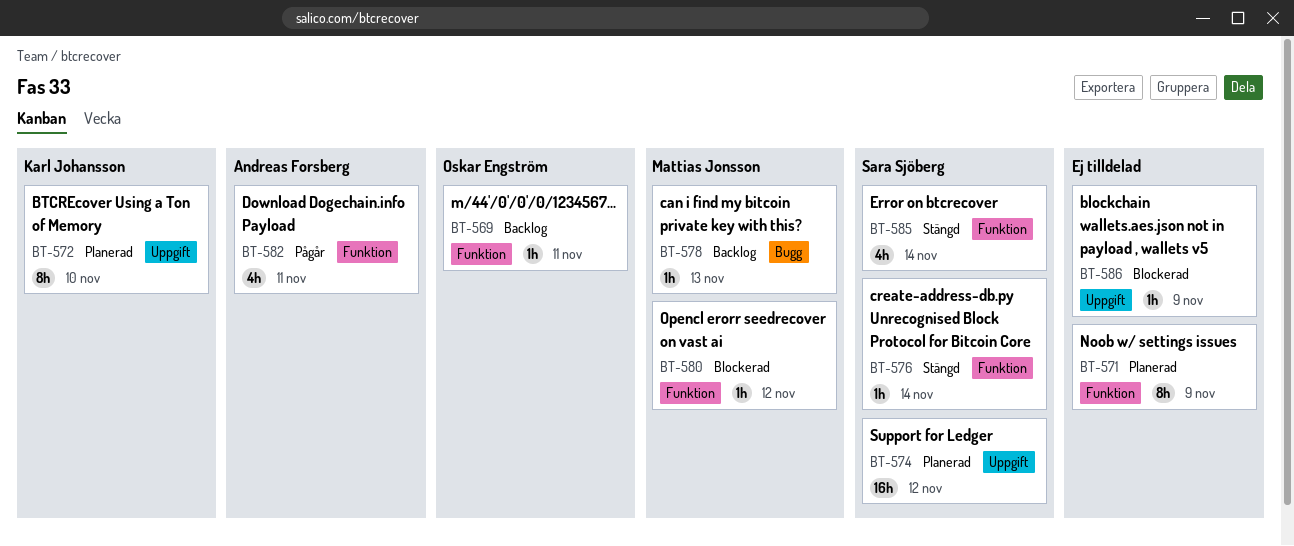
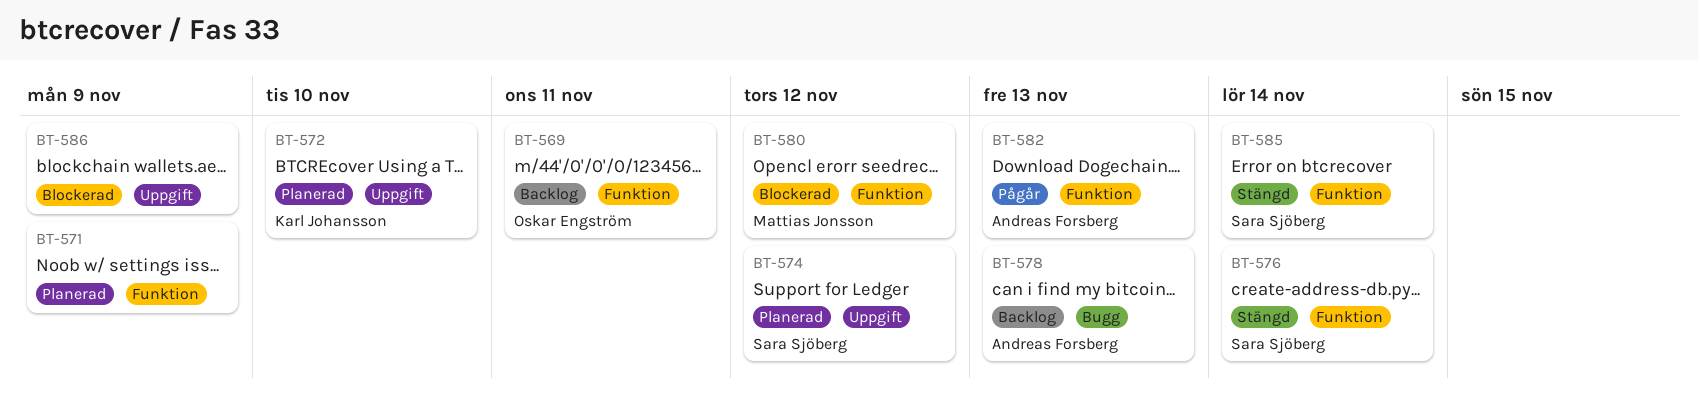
BT-578, owner: Mattias Jonsson -> Andreas Forsberg
BT-582, due: Nov 11 -> Nov 13

